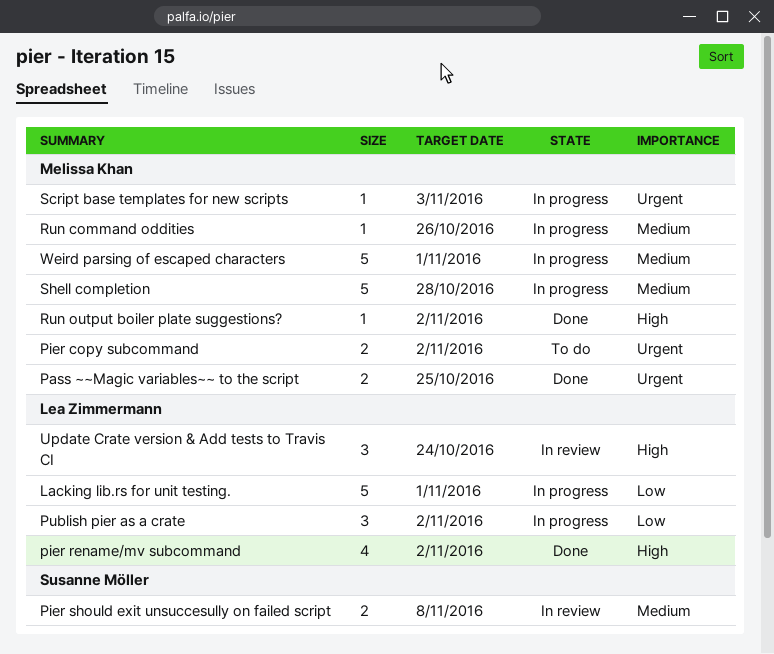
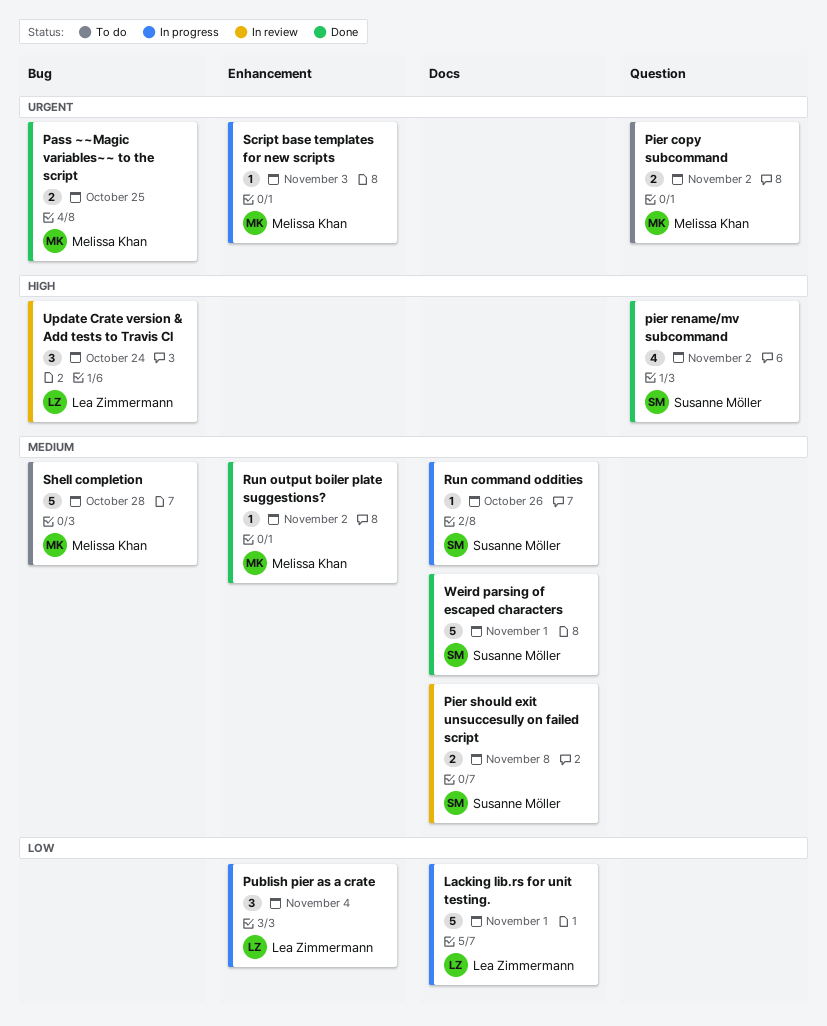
pier rename/mv subcommand, owner: Lea Zimmermann -> Susanne Möller
Publish pier as a crate, due: Nov 2 -> Nov 4
Run command oddities, owner: Melissa Khan -> Susanne Möller
Run output boiler plate suggestions?, priority: High -> Medium
Shell completion, status: In progress -> To do
Weird parsing of escaped characters, status: In progress -> Done
Weird parsing of escaped characters, owner: Melissa Khan -> Susanne Möller

